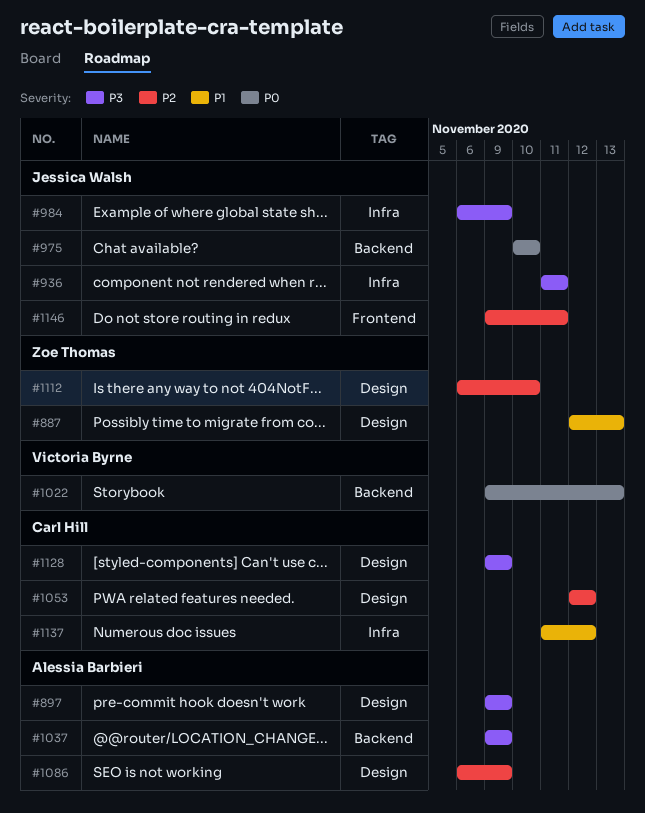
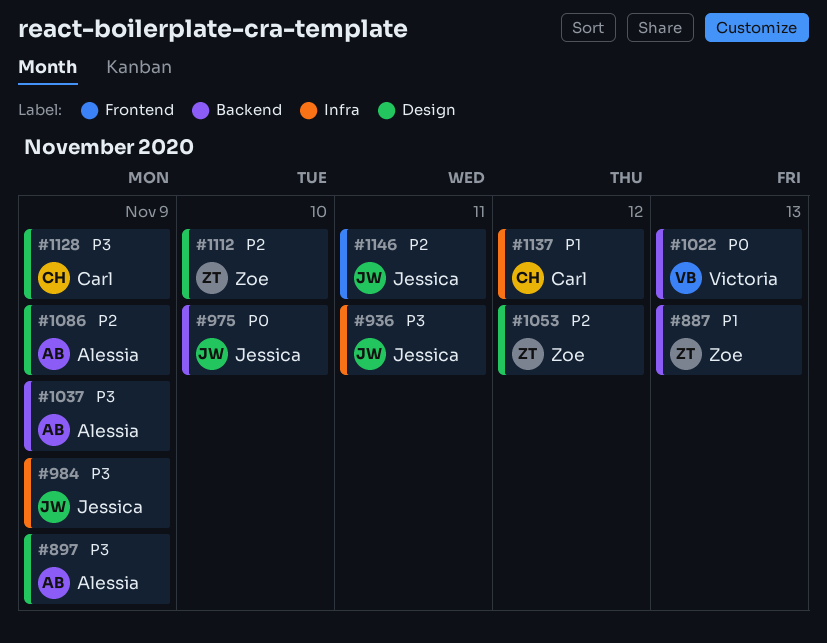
#887, label: Design -> Backend
#1053, owner: Carl Hill -> Zoe Thomas

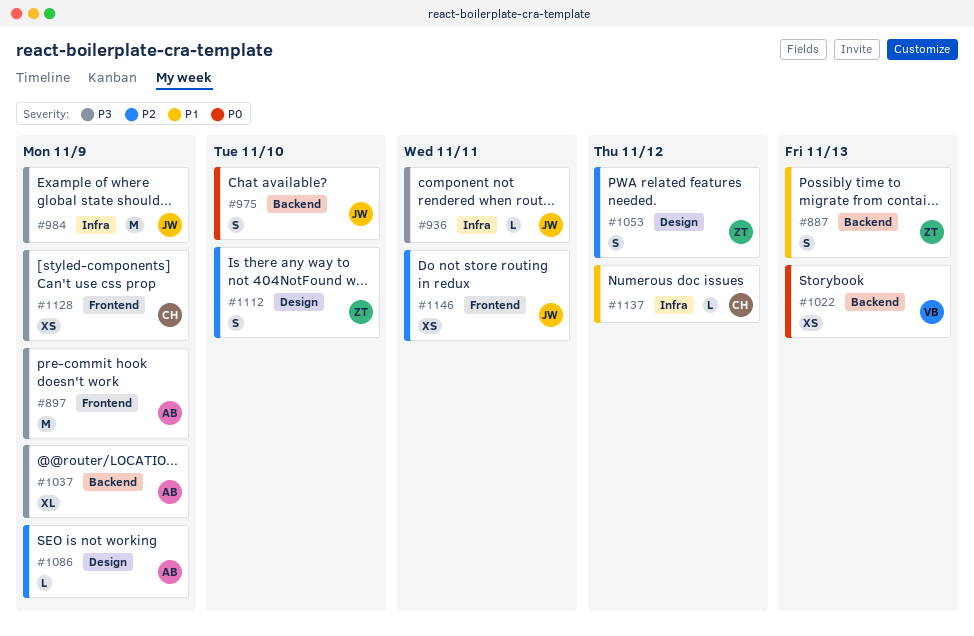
#897, label: Design -> Frontend
#1128, label: Design -> Frontend

